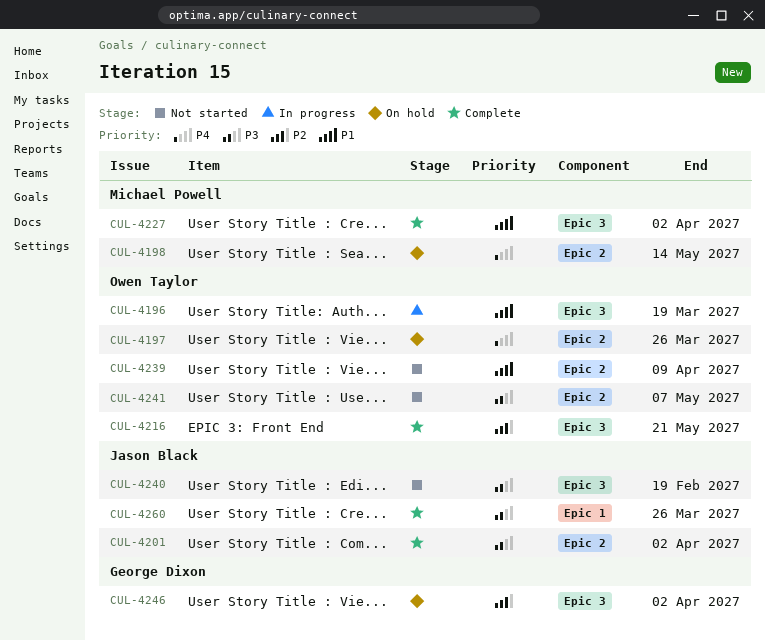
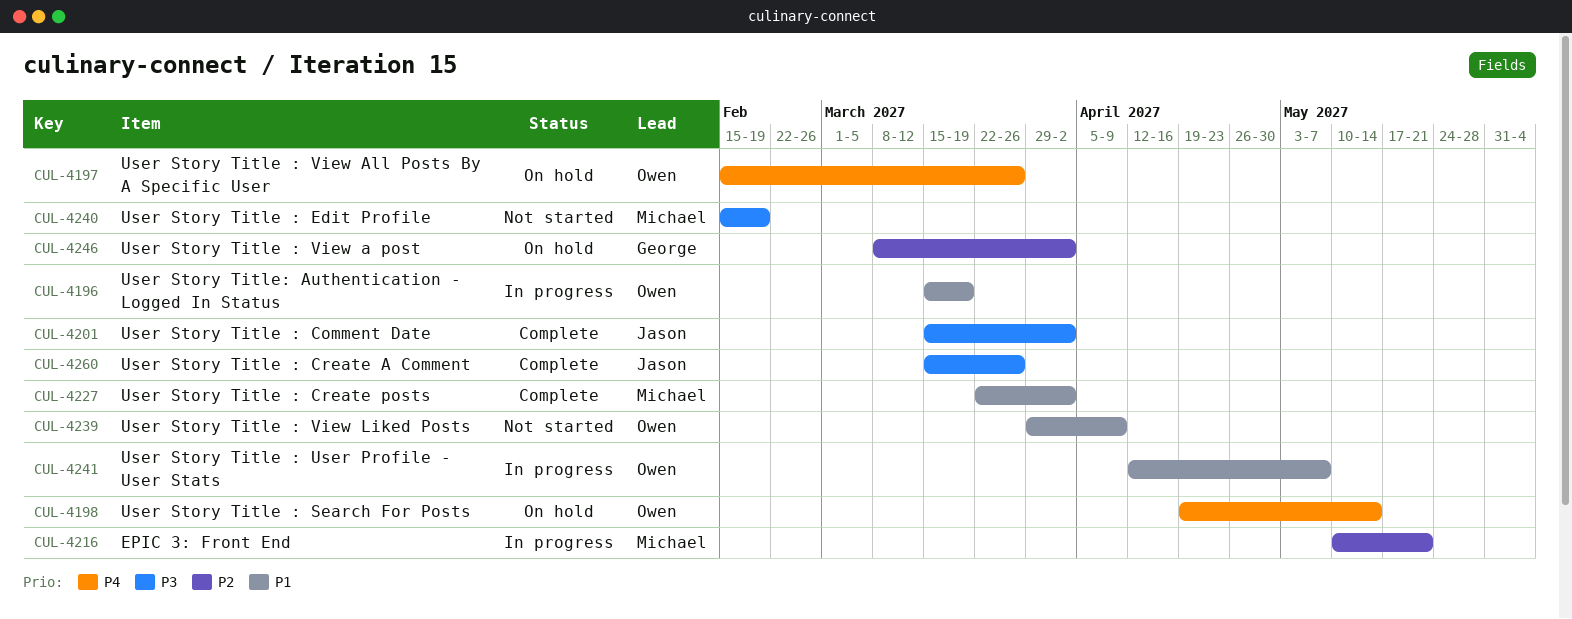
CUL-4198, owner: Michael Powell -> Owen Taylor
CUL-4216, status: Complete -> In progress
CUL-4216, owner: Owen Taylor -> Michael Powell
CUL-4240, owner: Jason Black -> Michael Powell
CUL-4241, status: Not started -> In progress
CUL-4241, priority: P3 -> P1

